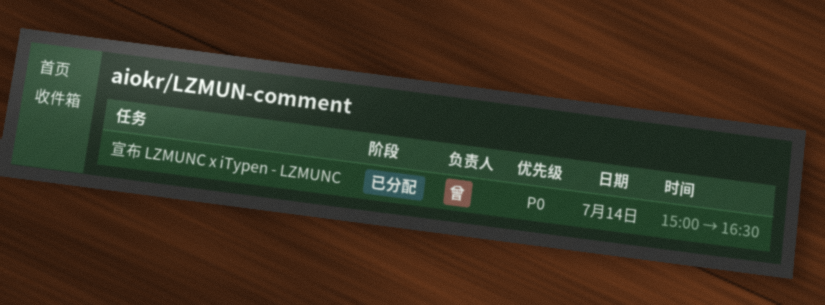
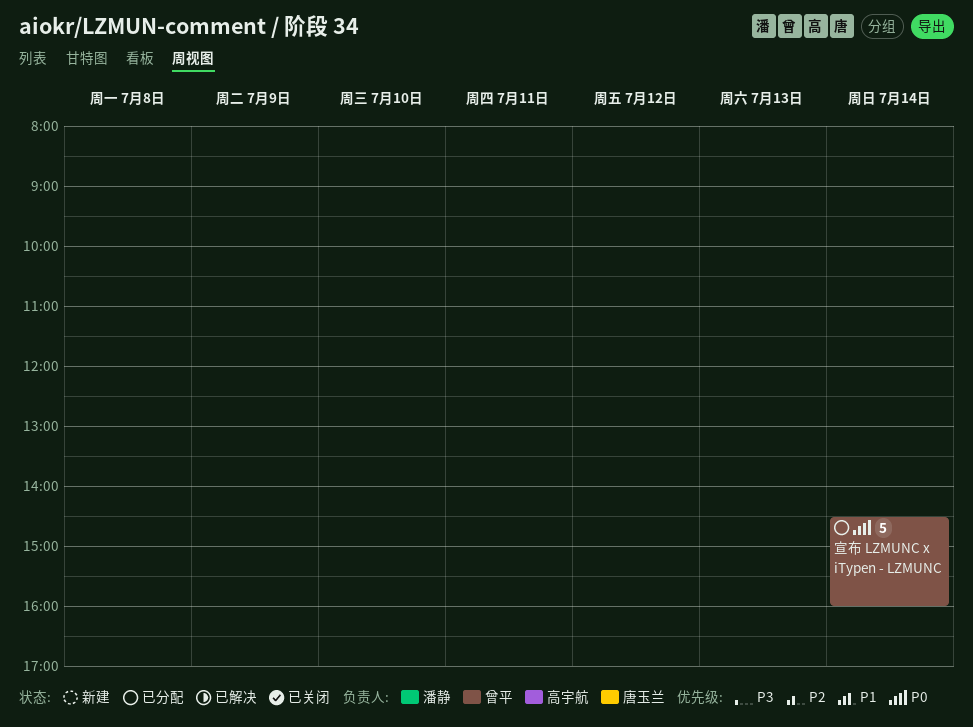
宣布 LZMUNC x iTypen - LZMUNC, begins: 15:00 -> 14:30
宣布 LZMUNC x iTypen - LZMUNC, ends: 16:30 -> 16:00

